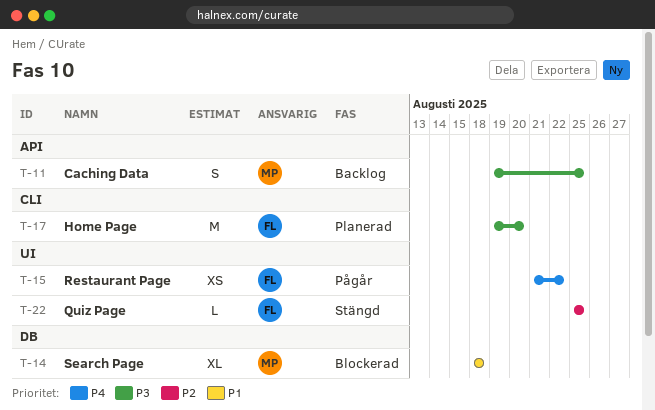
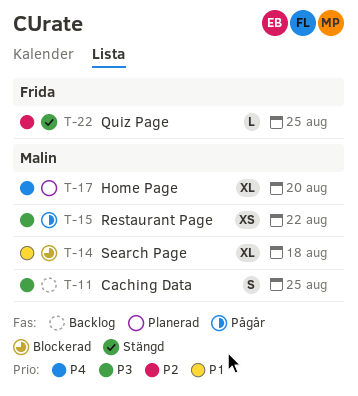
T-15, owner: Frida -> Malin
T-15, priority: P4 -> P3
T-17, owner: Frida -> Malin
T-17, priority: P3 -> P4
T-17, estimate: M -> XL

